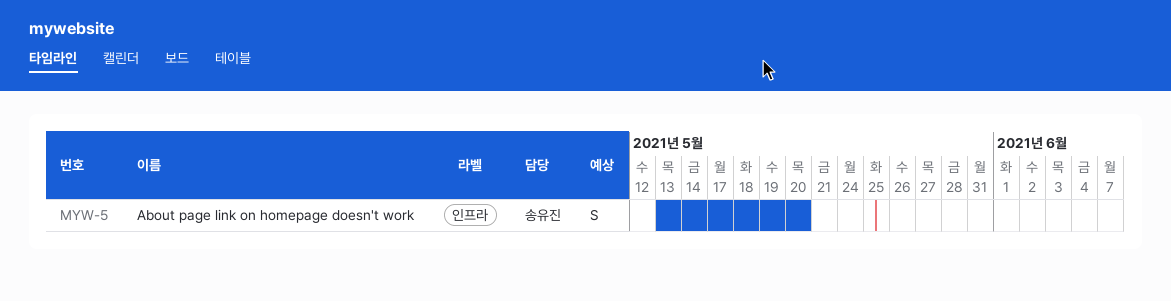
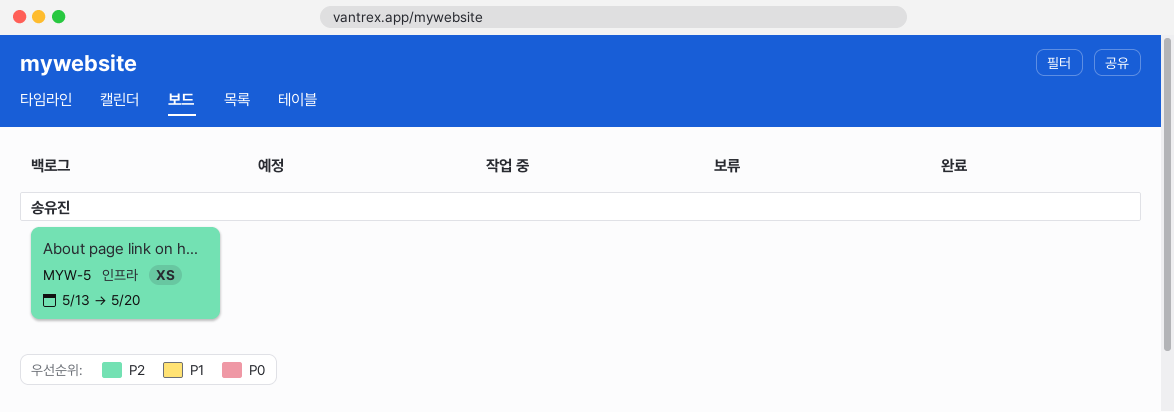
MYW-5, estimate: S -> XS

